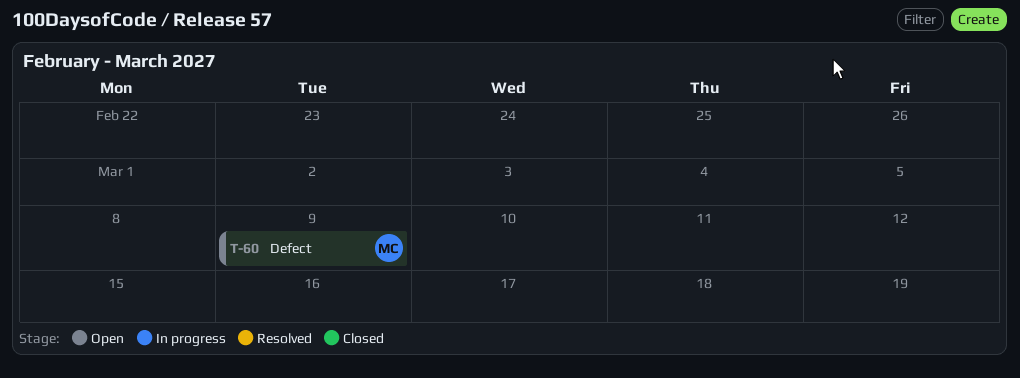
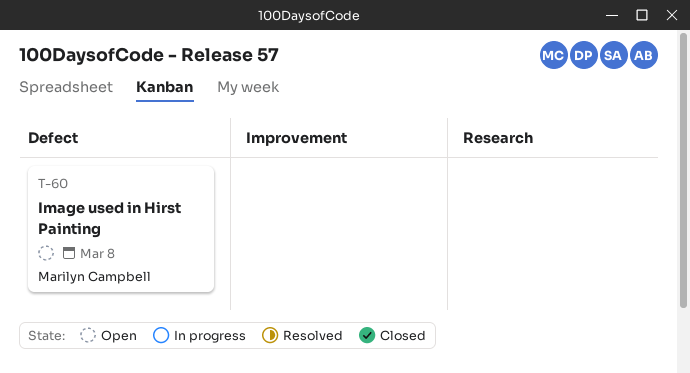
T-60, due: Mar 9 -> Mar 8

